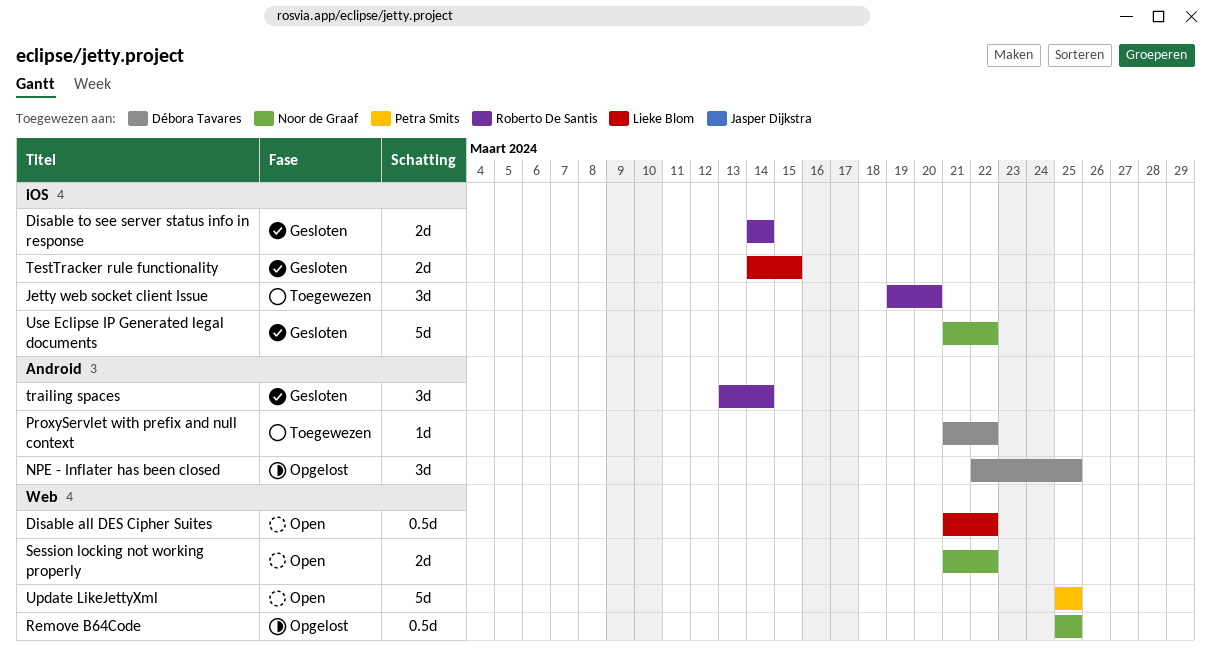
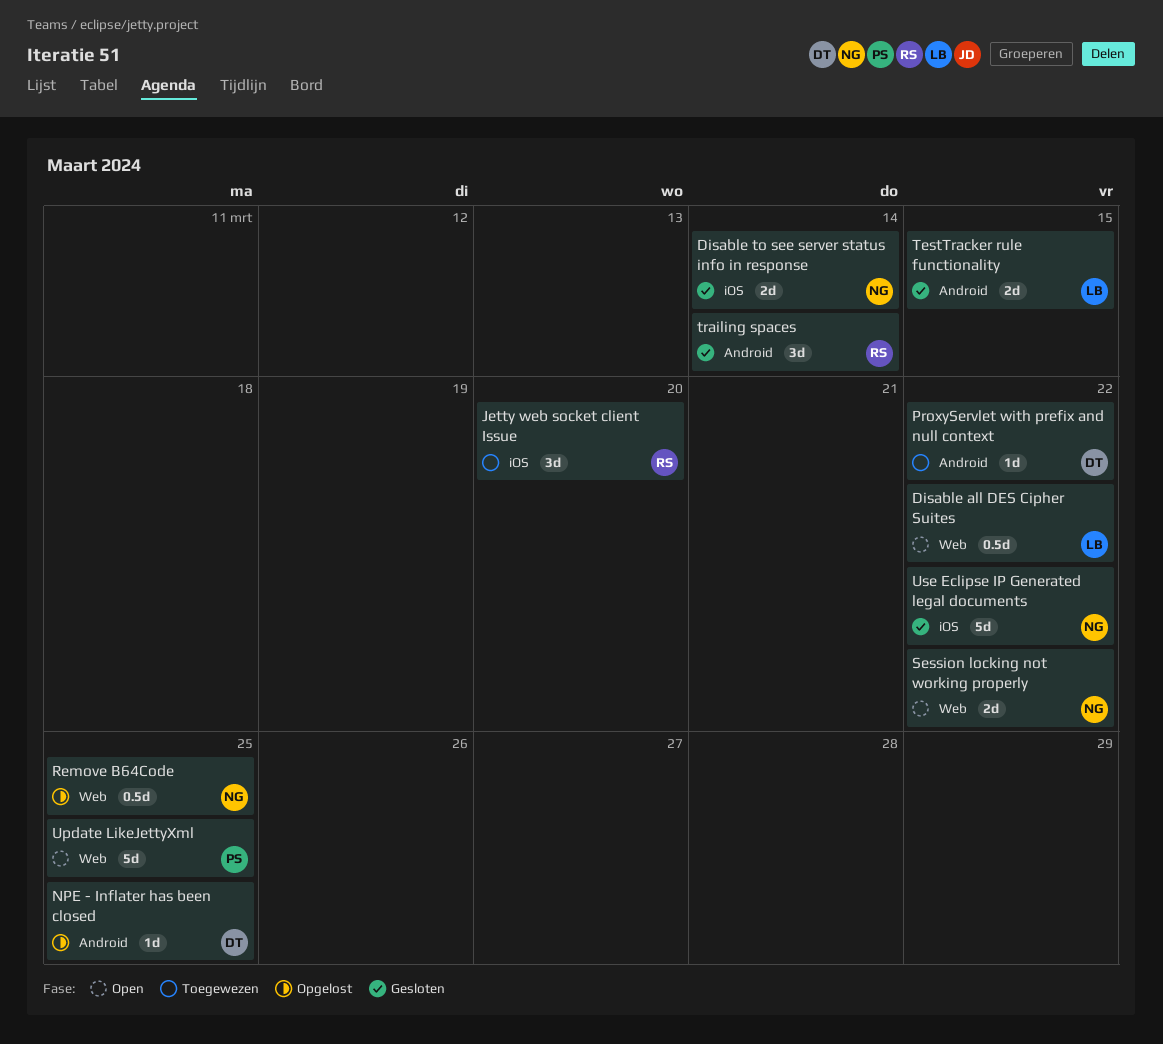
Disable to see server status info in response, owner: Roberto De Santis -> Noor de Graaf
NPE - Inflater has been closed, estimate: 3d -> 1d
TestTracker rule functionality, label: iOS -> Android

